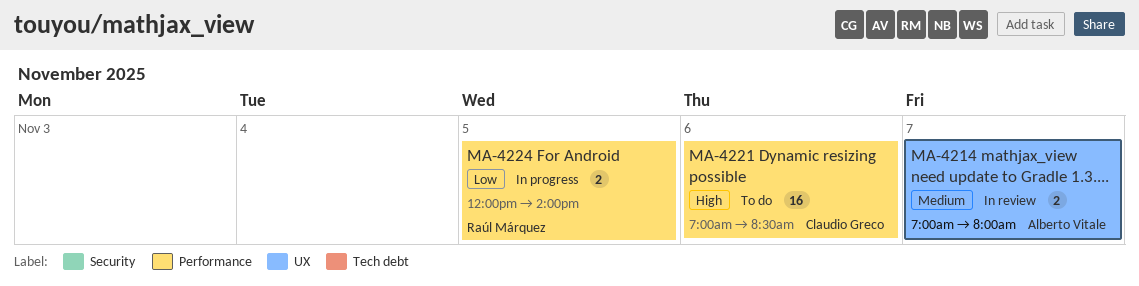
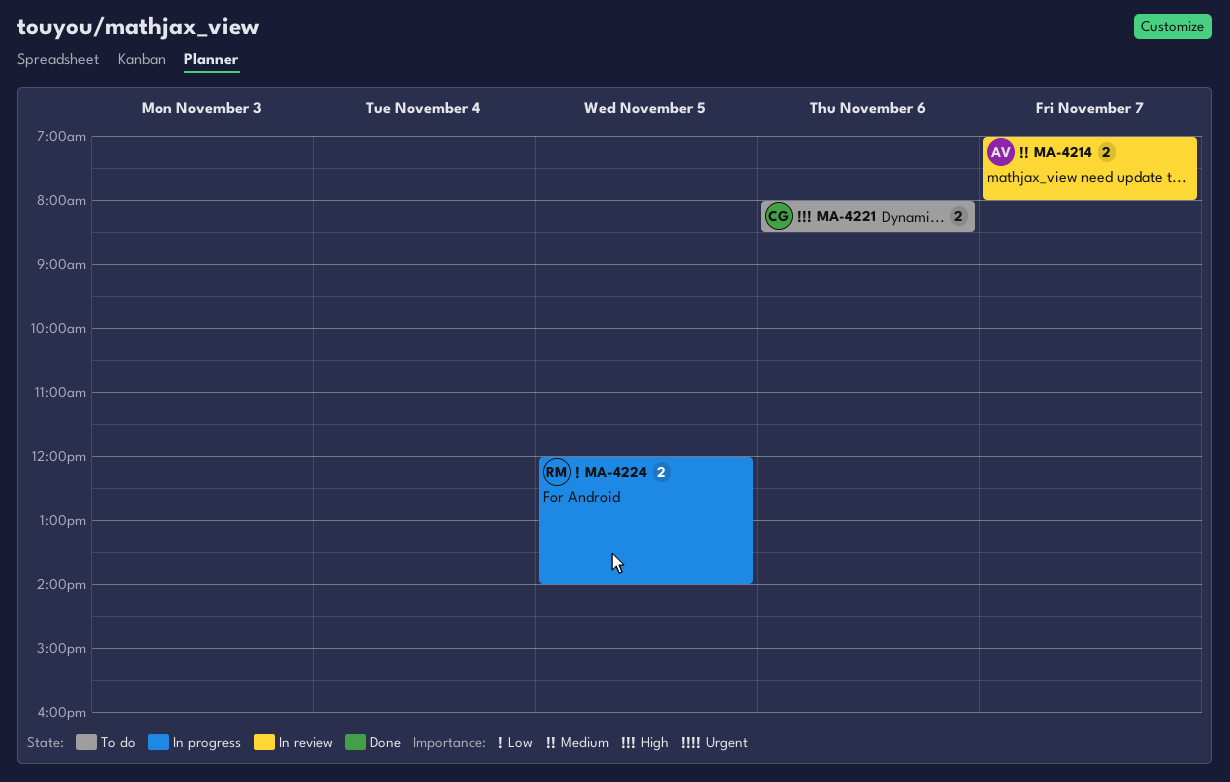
MA-4221, estimate: 16 -> 2
MA-4221, begins: 07:00 -> 08:00

